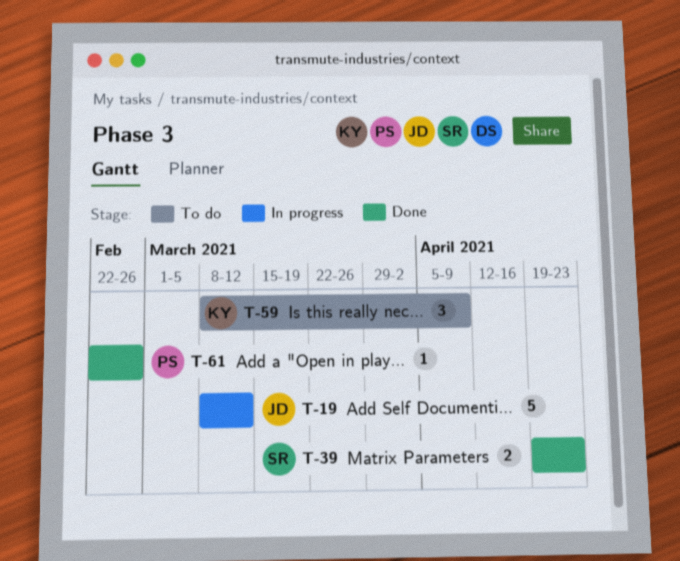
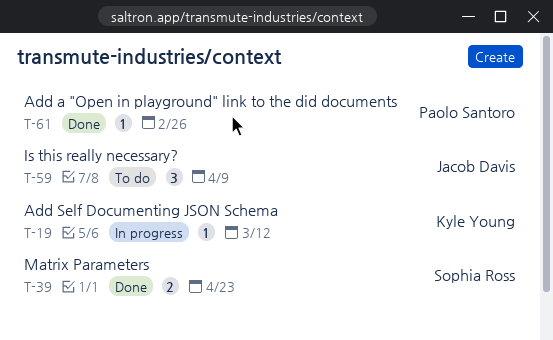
T-19, owner: Jacob Davis -> Kyle Young
T-19, estimate: 5 -> 1
T-59, owner: Kyle Young -> Jacob Davis

